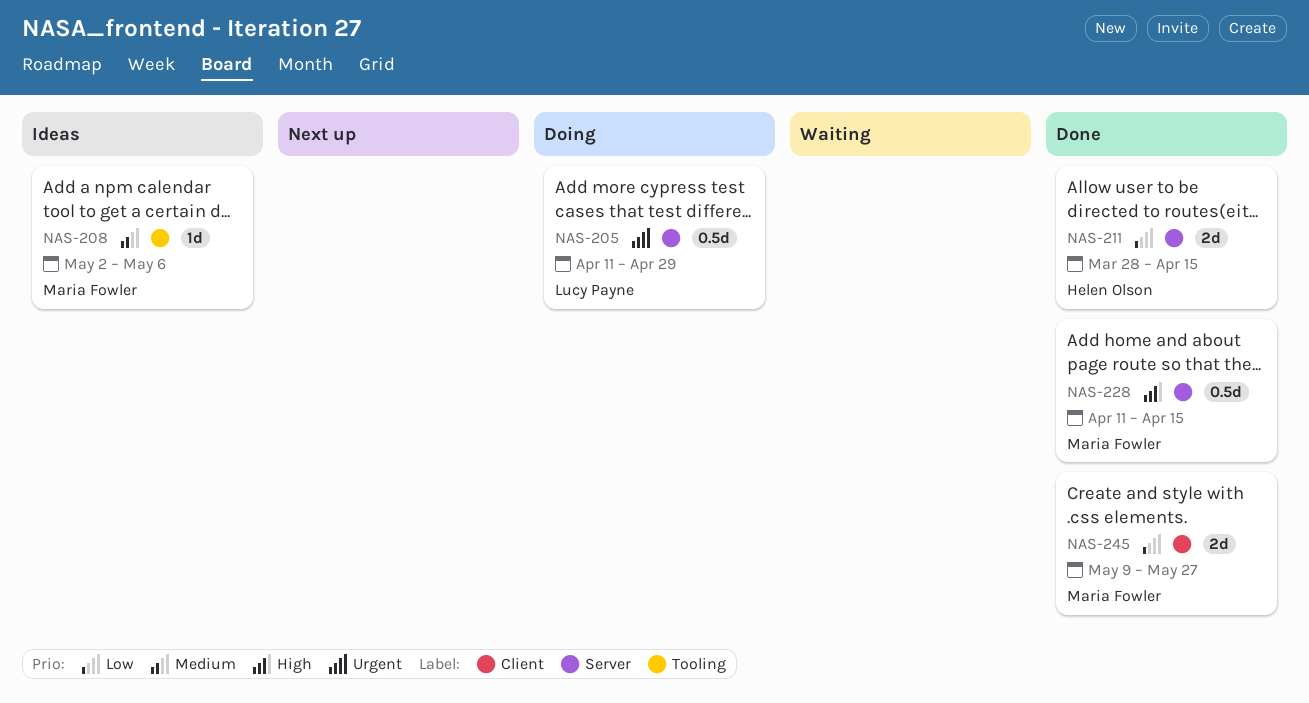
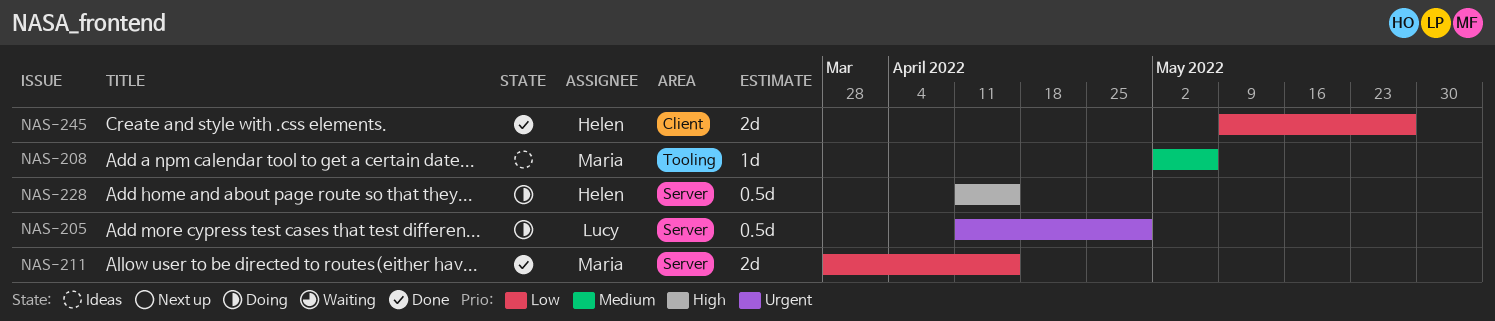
NAS-211, owner: Helen Olson -> Maria Fowler
NAS-228, status: Done -> Doing
NAS-228, owner: Maria Fowler -> Helen Olson
NAS-245, owner: Maria Fowler -> Helen Olson

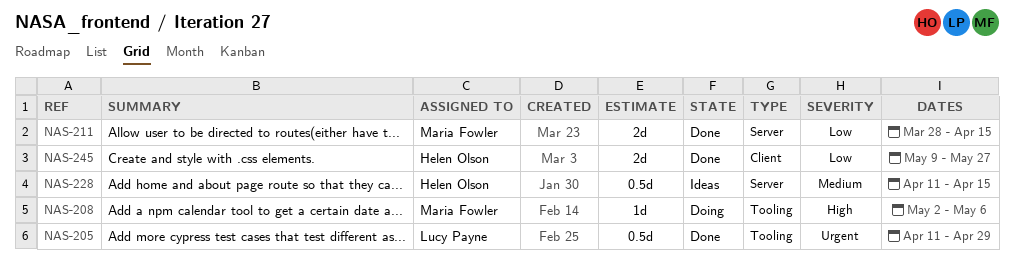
NAS-205, status: Doing -> Done
NAS-205, label: Server -> Tooling
NAS-208, status: Ideas -> Doing
NAS-208, priority: Medium -> High
NAS-228, status: Doing -> Ideas
NAS-228, priority: High -> Medium

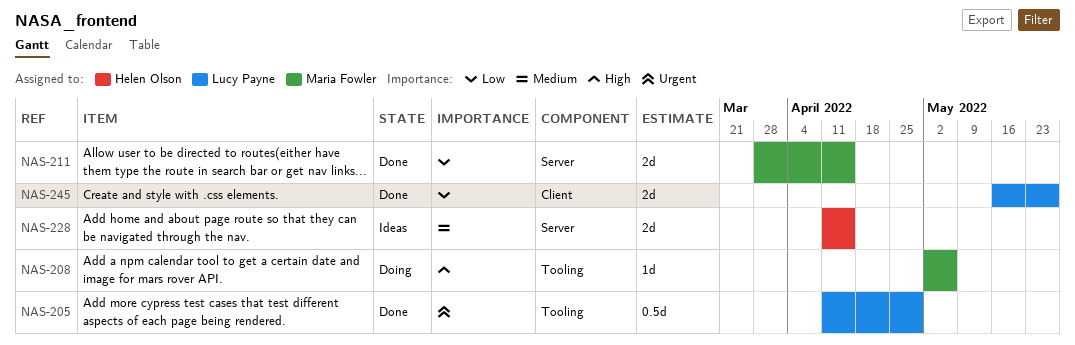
NAS-228, estimate: 0.5d -> 2d
NAS-245, owner: Helen Olson -> Lucy Payne
NAS-245, start: May 9 -> May 16

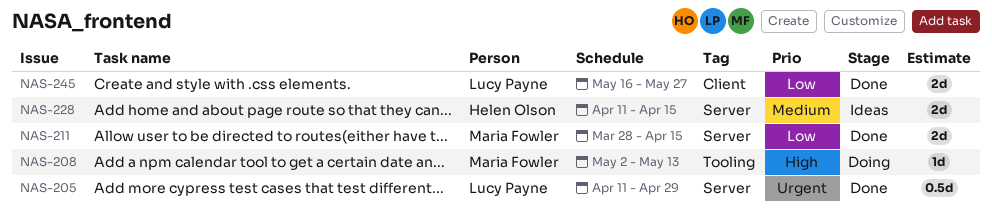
NAS-205, label: Tooling -> Server
NAS-208, due: May 6 -> May 13

